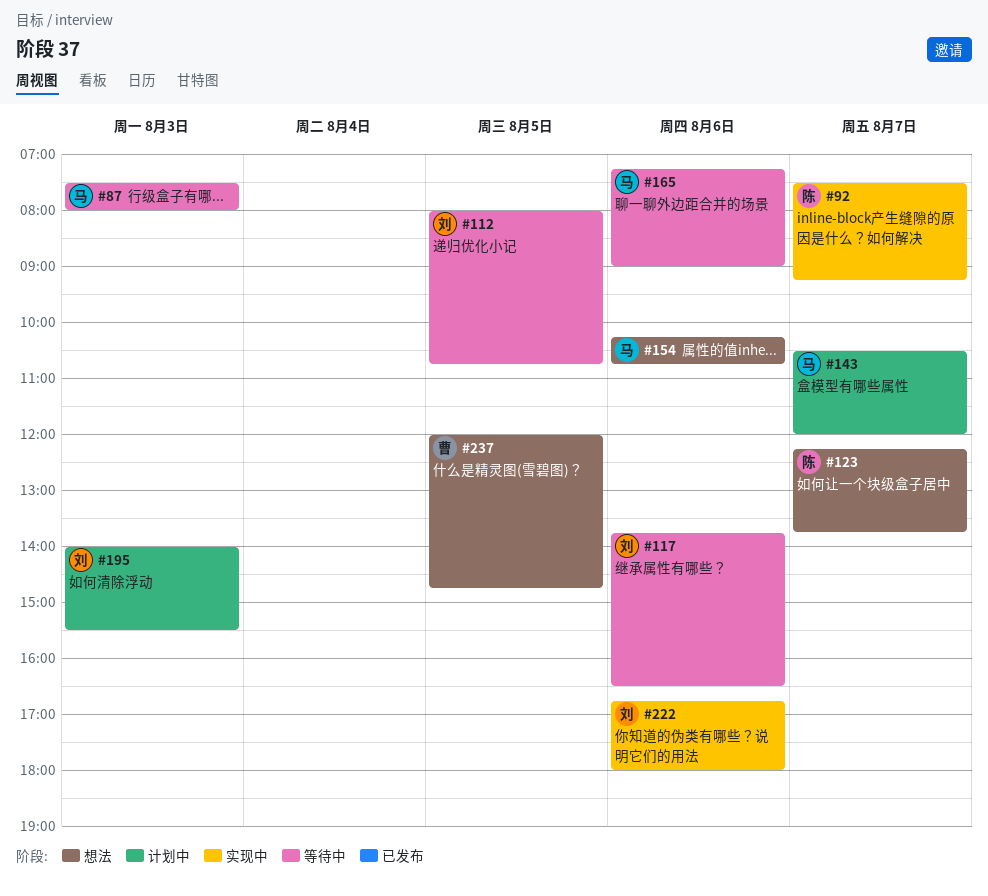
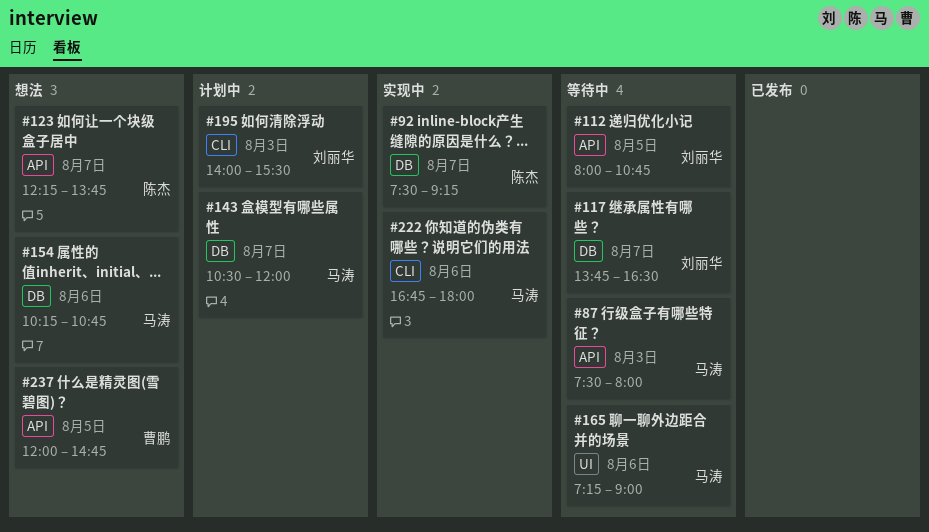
#117, day: Aug 6 -> Aug 7
#222, owner: 刘丽华 -> 马涛

